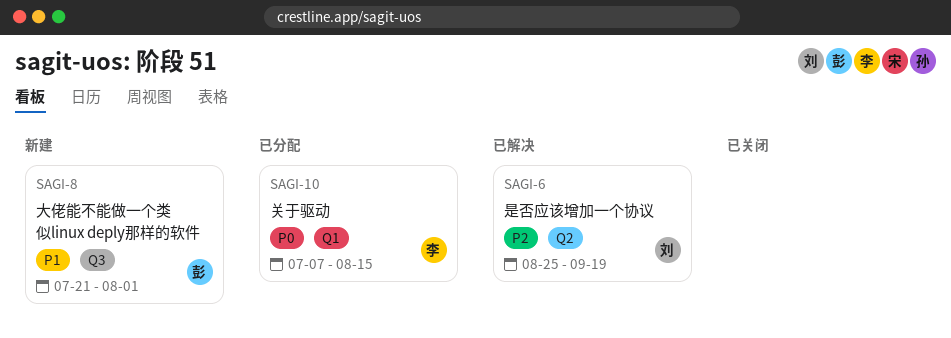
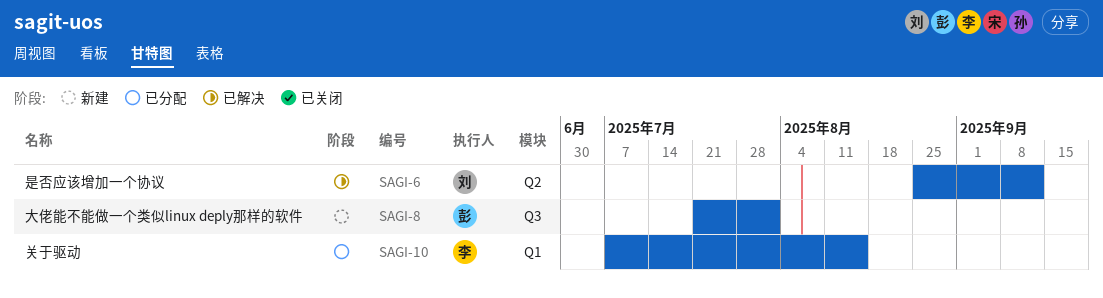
SAGI-6, due: Sep 19 -> Sep 12

